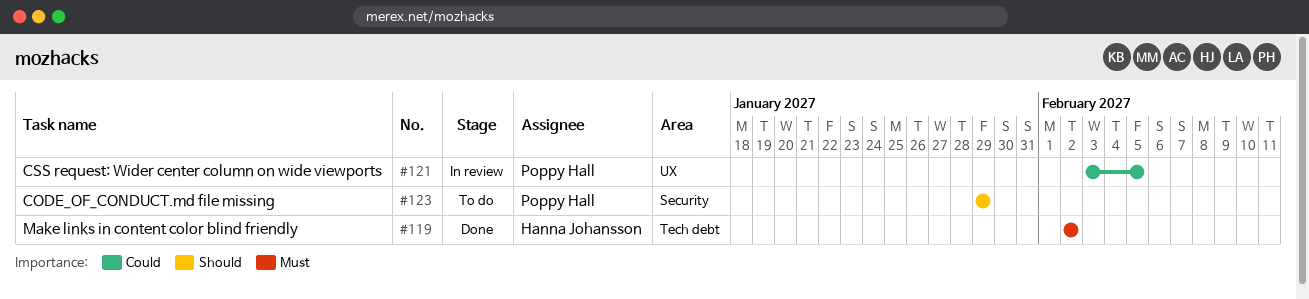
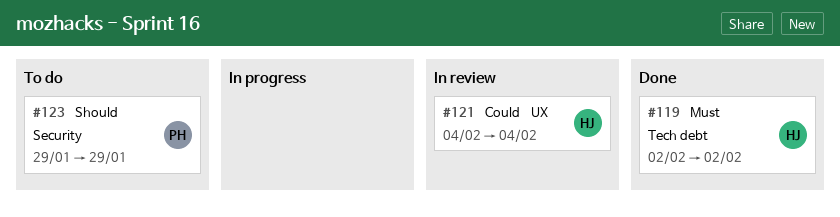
#121, owner: Poppy Hall -> Hanna Johansson
#121, start: Feb 3 -> Feb 4
#121, due: Feb 5 -> Feb 4

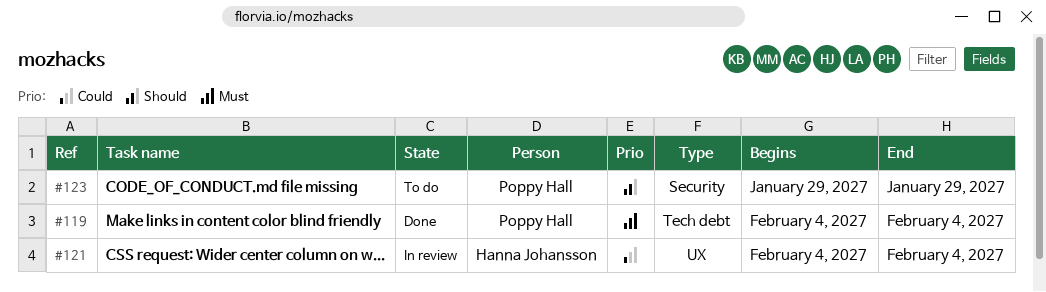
#119, owner: Hanna Johansson -> Poppy Hall
#119, start: Feb 2 -> Feb 4
#119, due: Feb 2 -> Feb 4

